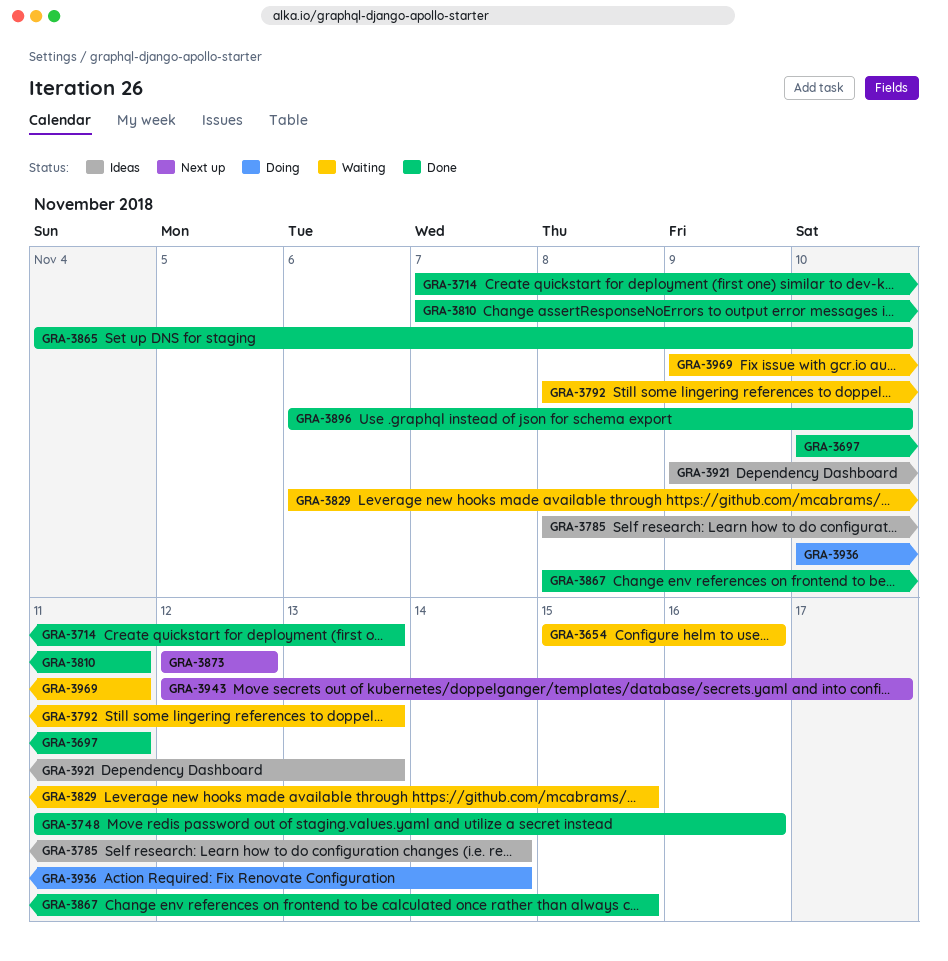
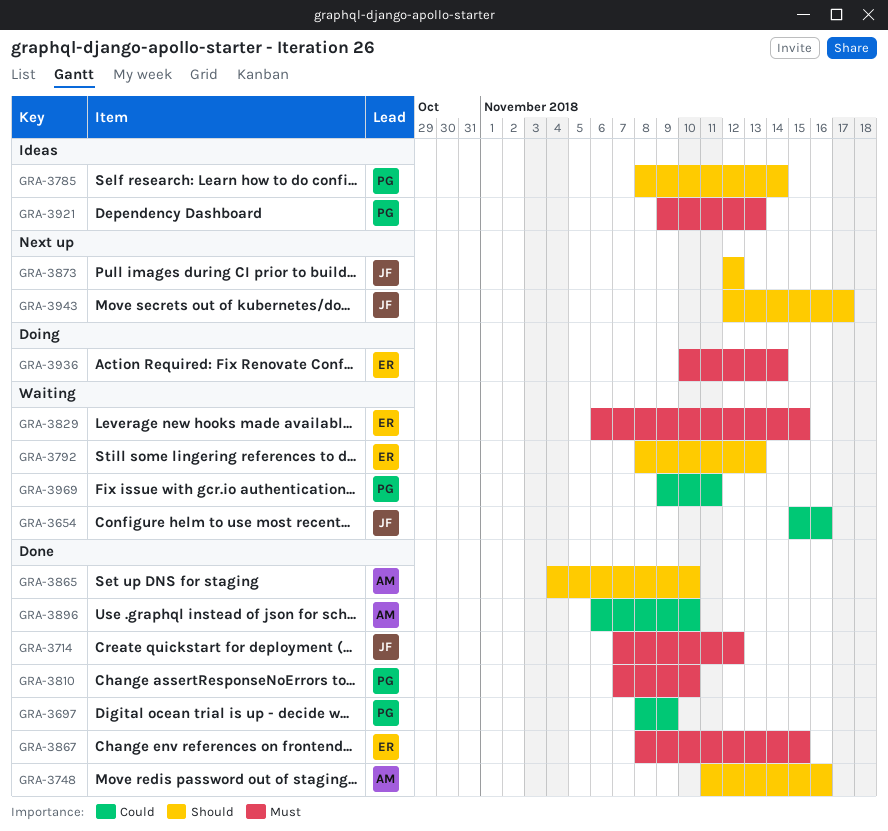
GRA-3697, start: Nov 10 -> Nov 8
GRA-3697, due: Nov 11 -> Nov 9
GRA-3714, due: Nov 13 -> Nov 12
GRA-3810, due: Nov 11 -> Nov 10

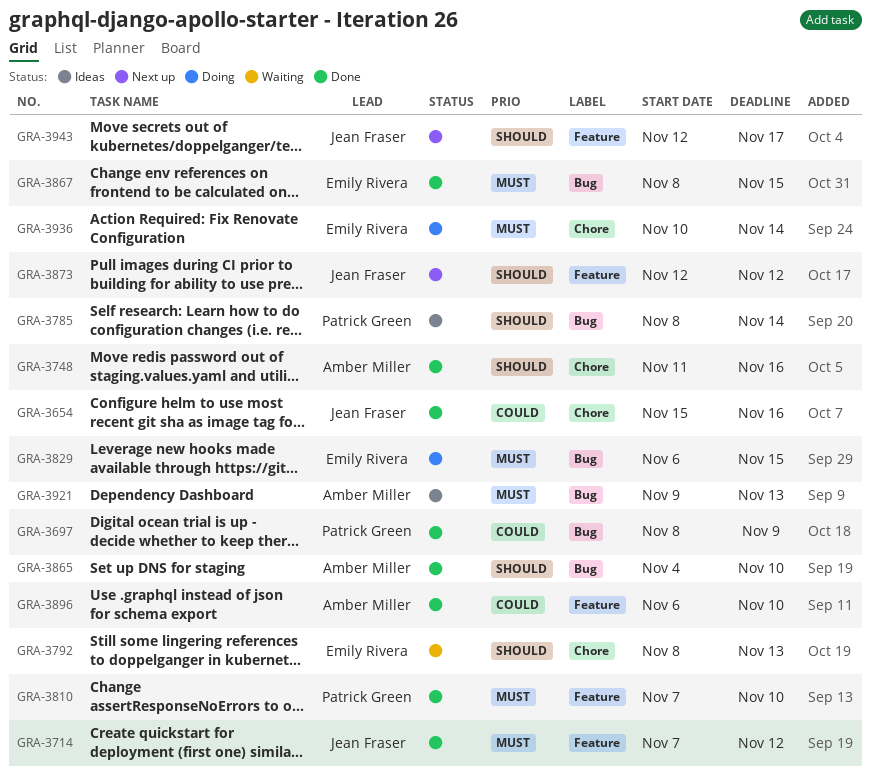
GRA-3654, status: Waiting -> Done
GRA-3829, status: Waiting -> Doing
GRA-3921, owner: Patrick Green -> Amber Miller
GRA-3969: present -> none

